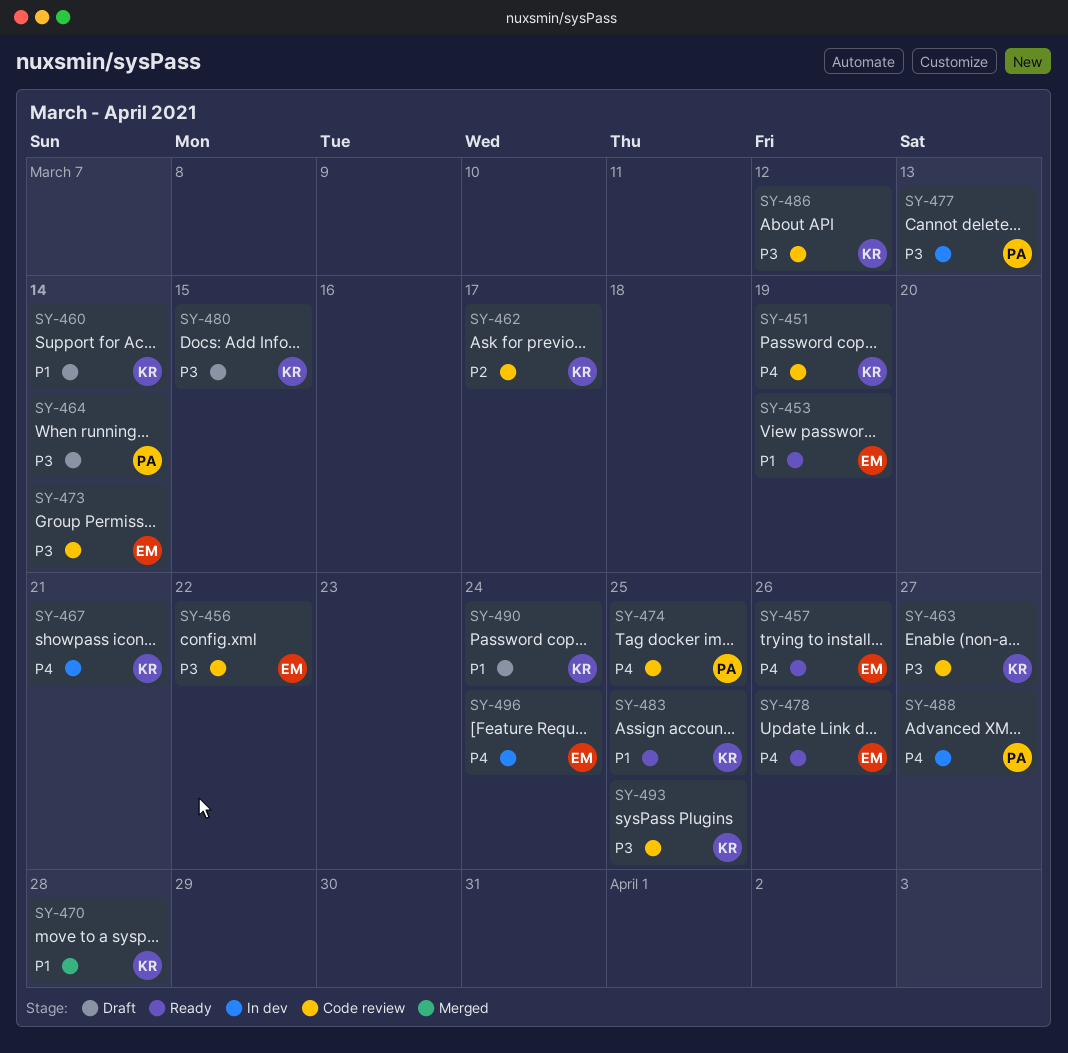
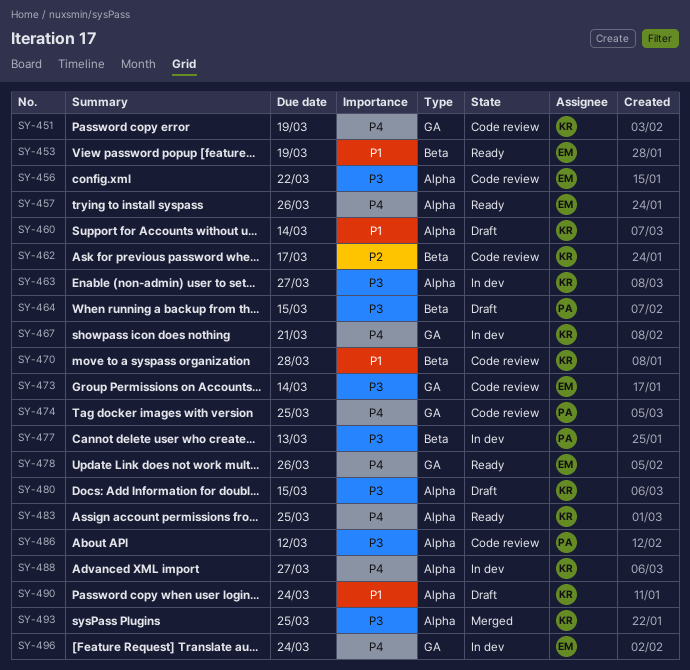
SY-463, status: Code review -> In dev
SY-464, due: Mar 14 -> Mar 15
SY-470, status: Merged -> Code review
SY-483, priority: P1 -> P4
SY-486, owner: KR -> PA
SY-488, owner: PA -> KR
SY-493, status: Code review -> Merged

